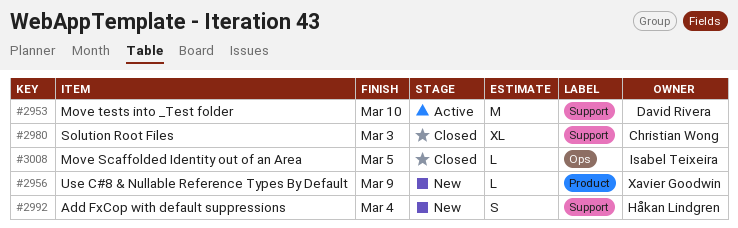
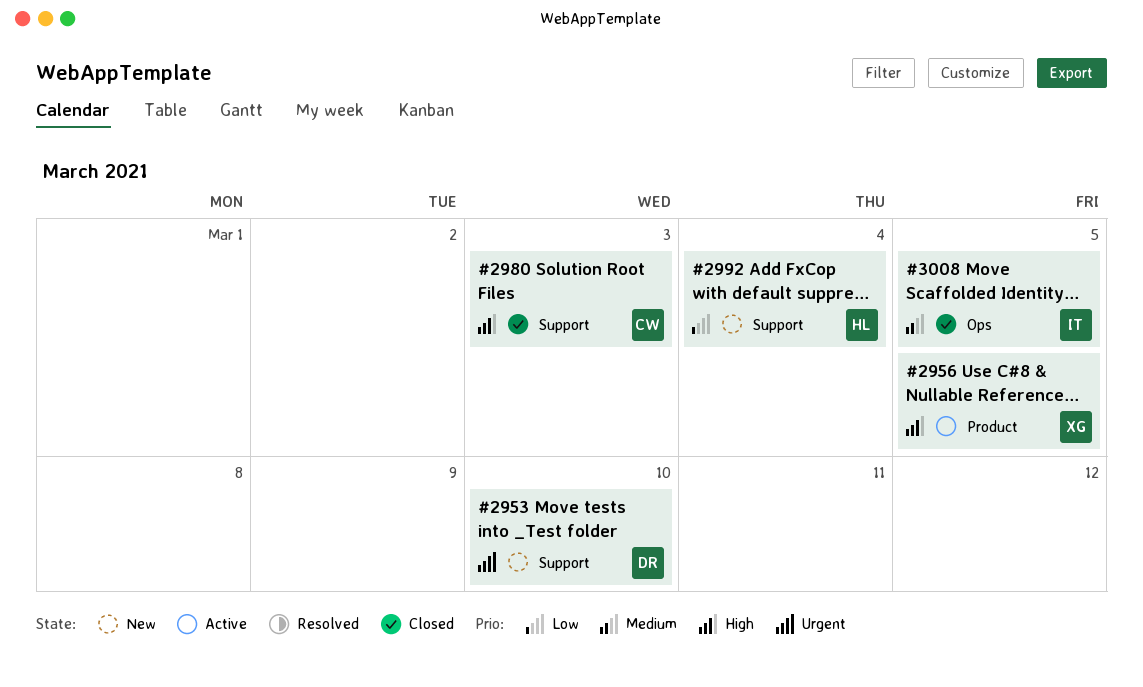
#2953, status: Active -> New
#2956, status: New -> Active
#2956, due: Mar 9 -> Mar 5

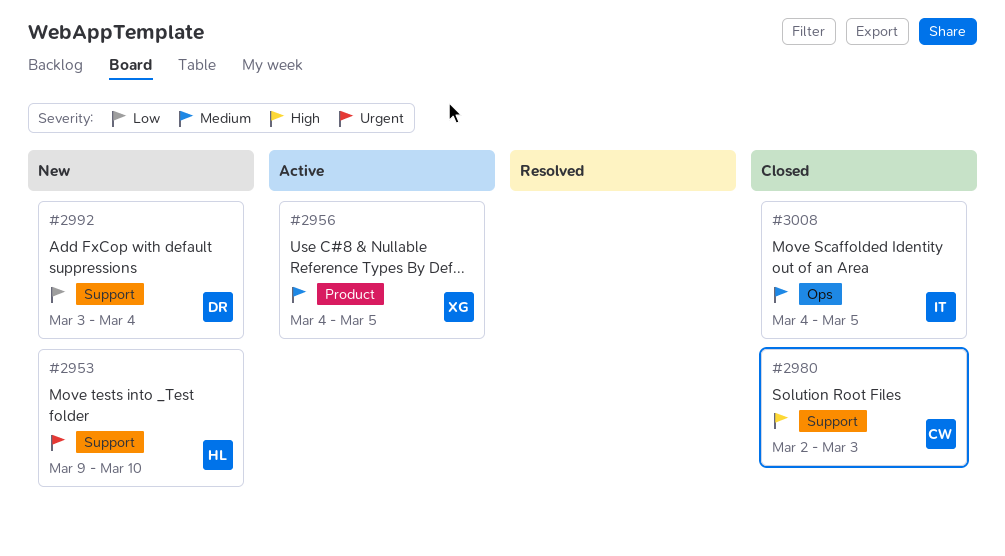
#2953, owner: DR -> HL
#2956, priority: High -> Medium
#2992, owner: HL -> DR

